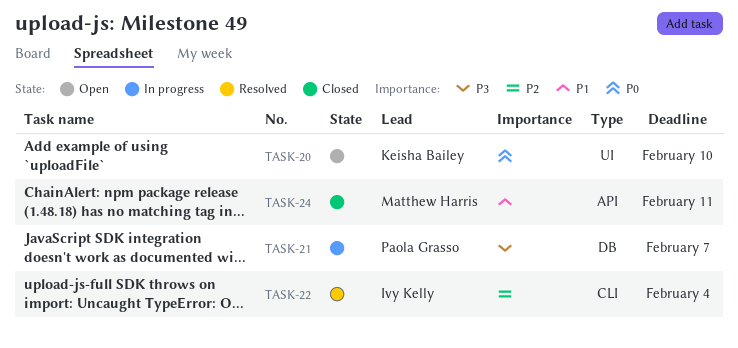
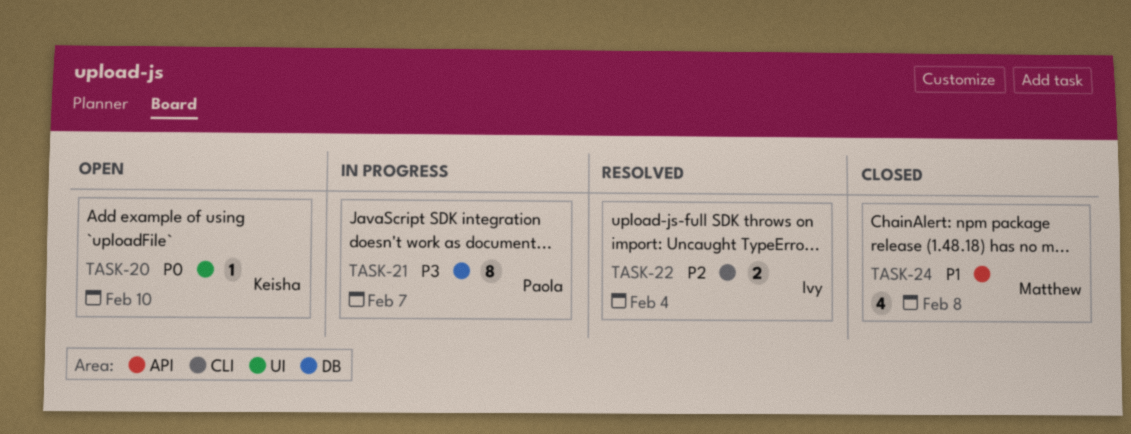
TASK-24, due: Feb 11 -> Feb 8

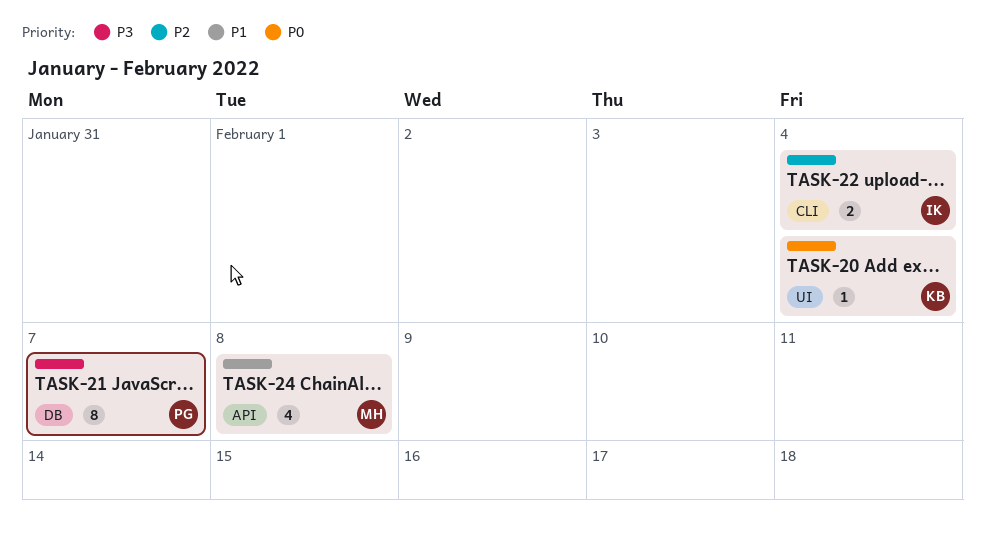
TASK-20, due: Feb 10 -> Feb 4

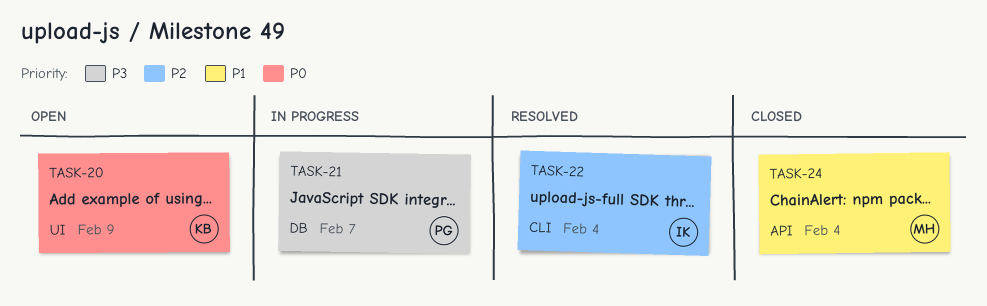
TASK-20, due: Feb 4 -> Feb 9
TASK-24, due: Feb 8 -> Feb 4

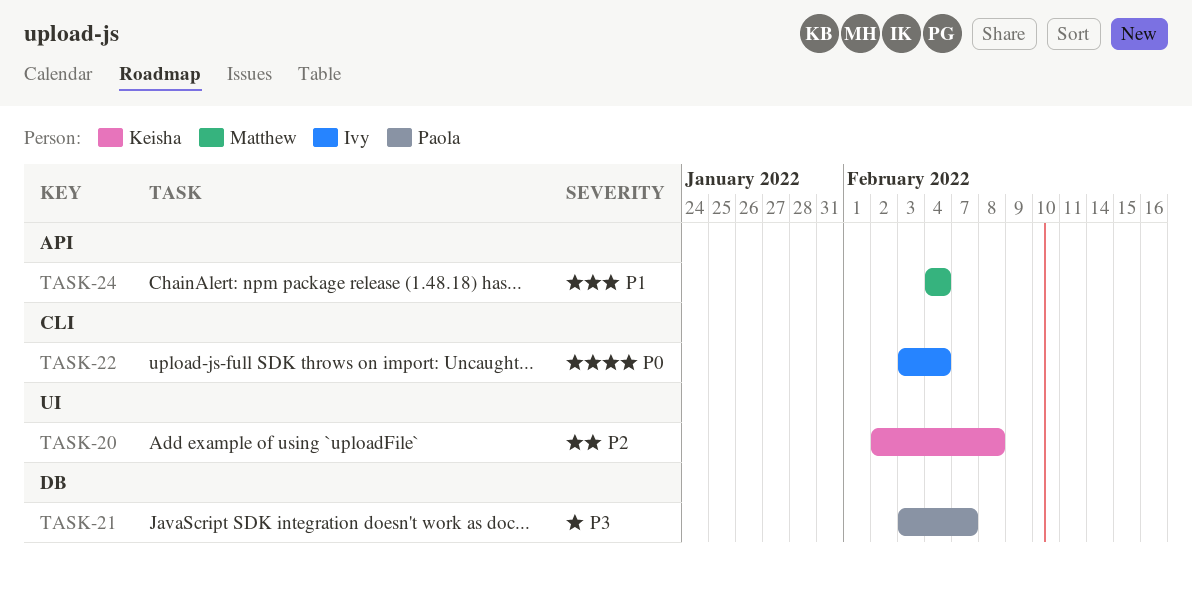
TASK-20, priority: P0 -> P2
TASK-20, due: Feb 9 -> Feb 8
TASK-22, priority: P2 -> P0

